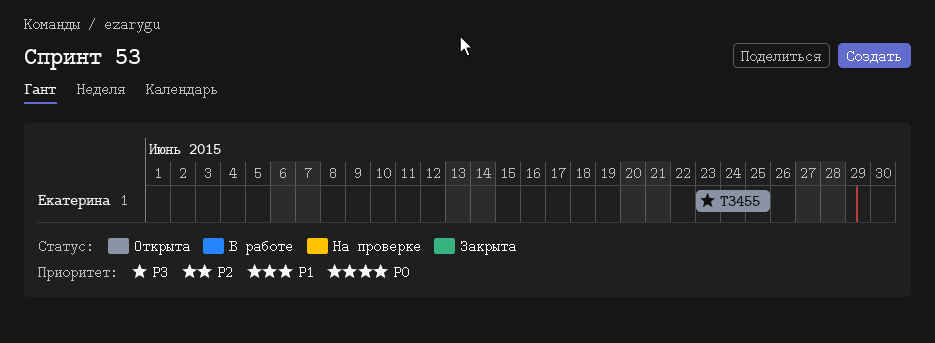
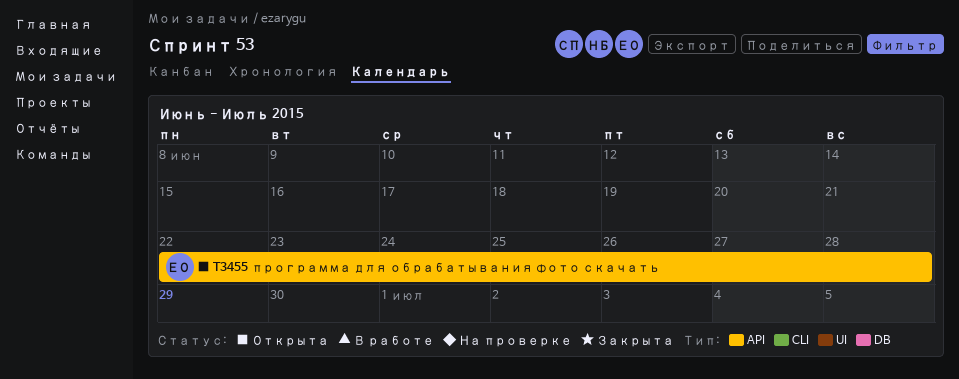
T3455, start: Jun 23 -> Jun 22
T3455, due: Jun 25 -> Jun 28

